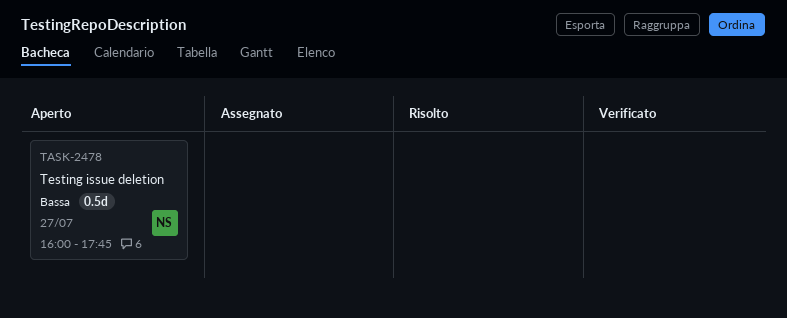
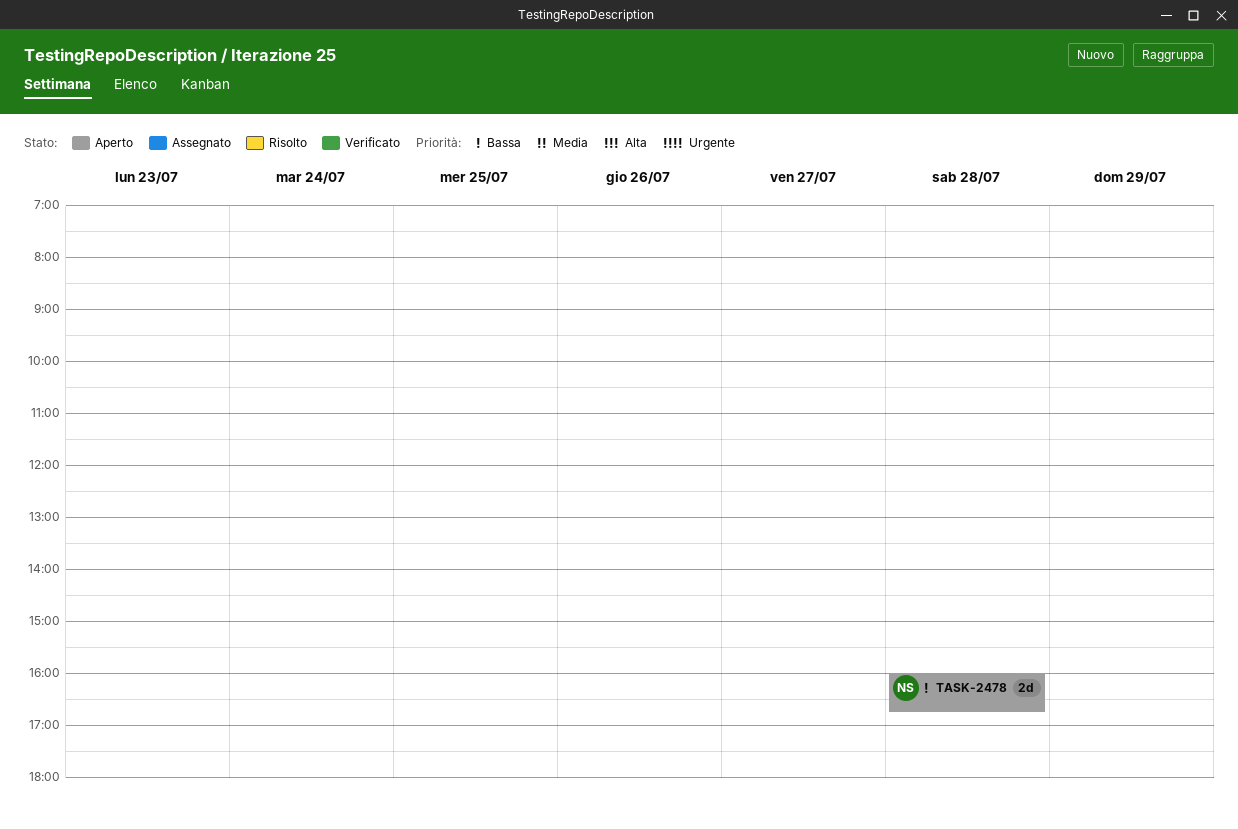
TASK-2478, estimate: 0.5d -> 2d
TASK-2478, day: Jul 27 -> Jul 28
TASK-2478, ends: 17:45 -> 16:45

